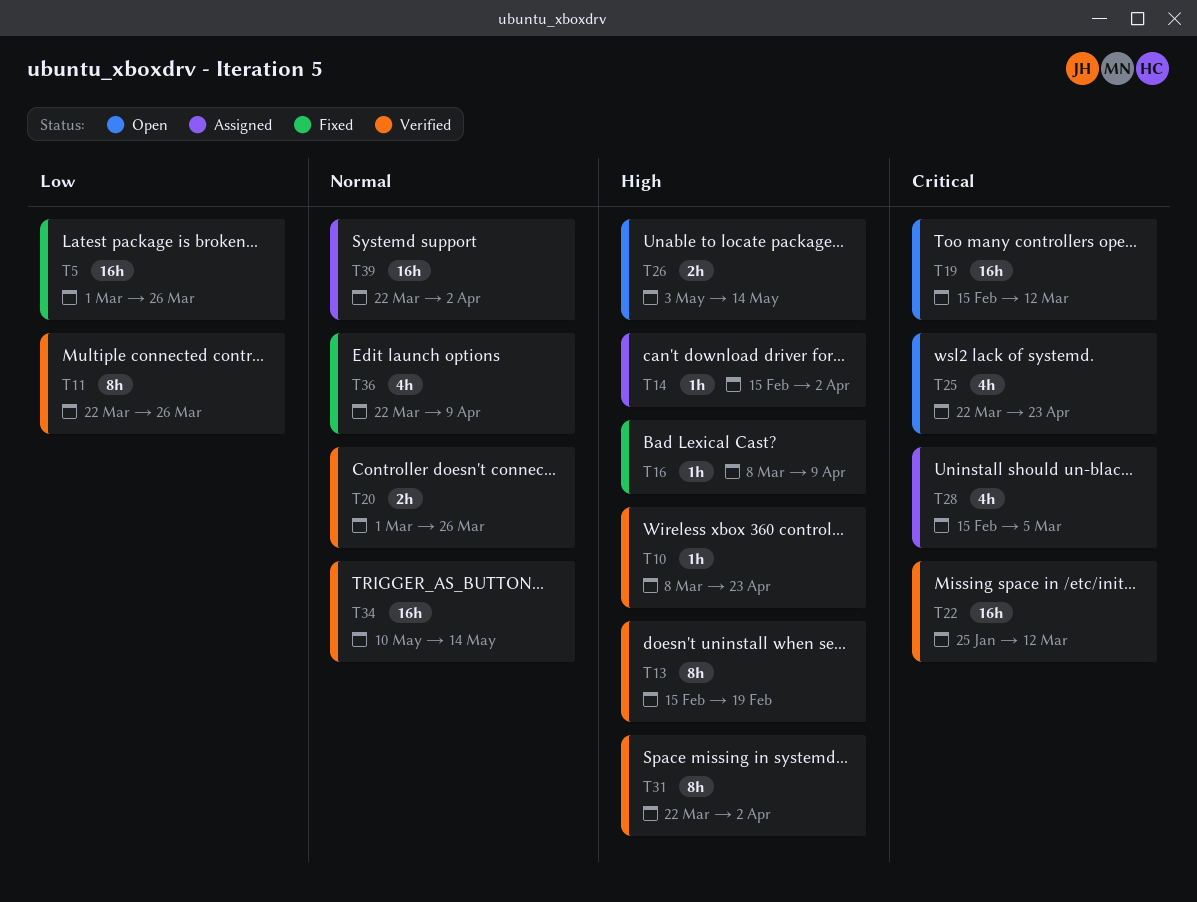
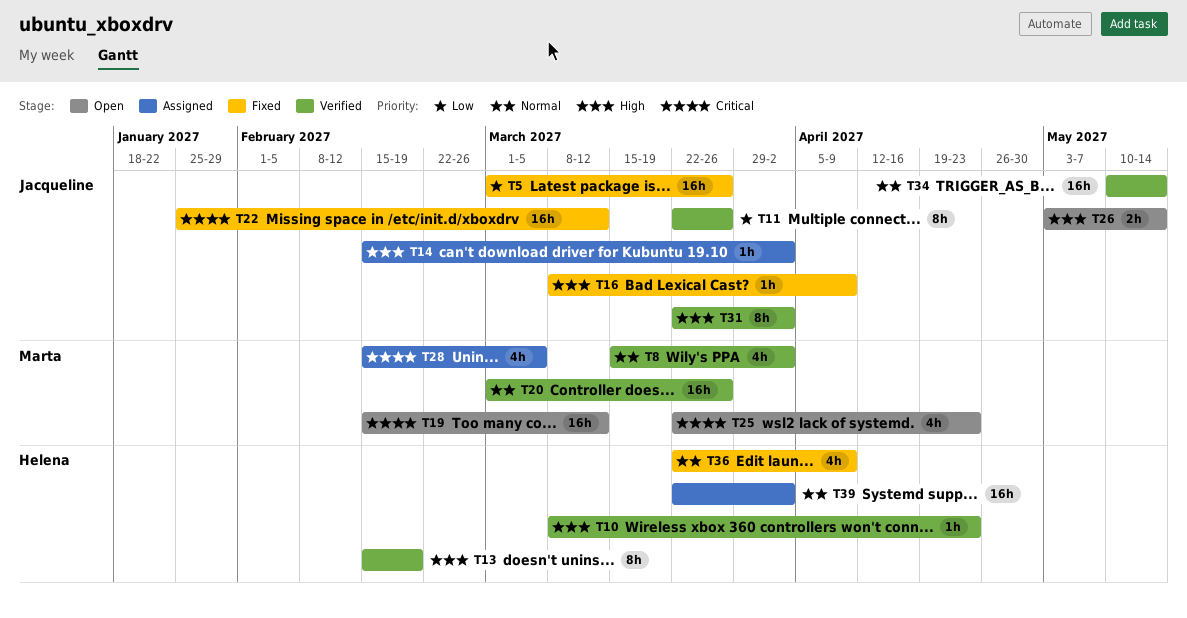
T8: none -> present
T20, estimate: 2h -> 16h
T22, status: Verified -> Fixed

